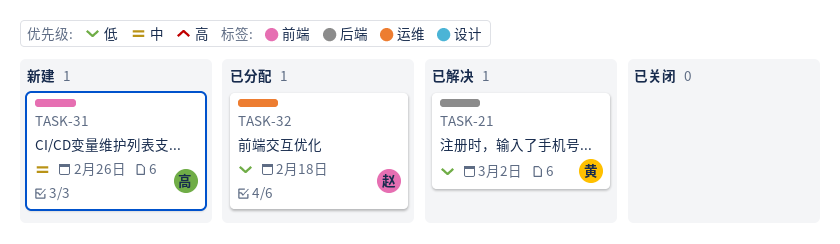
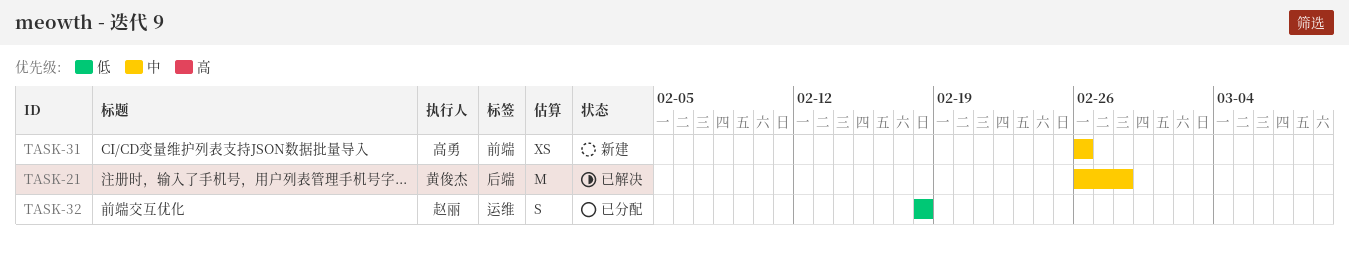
TASK-21, priority: 低 -> 中
TASK-21, due: Mar 2 -> Feb 28

